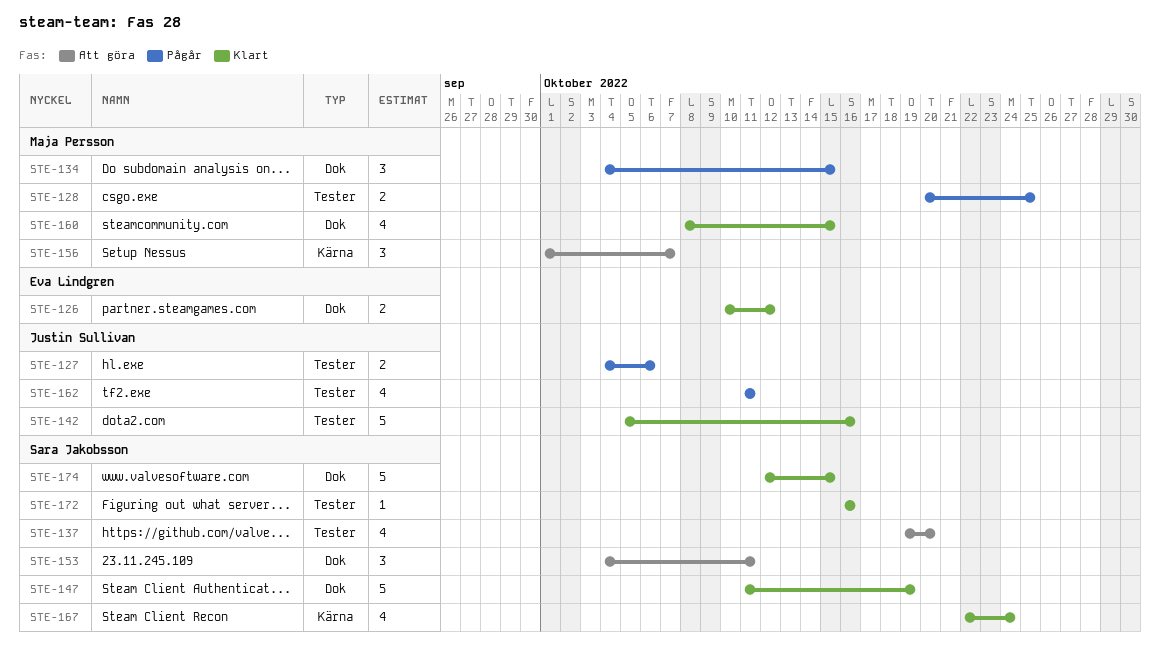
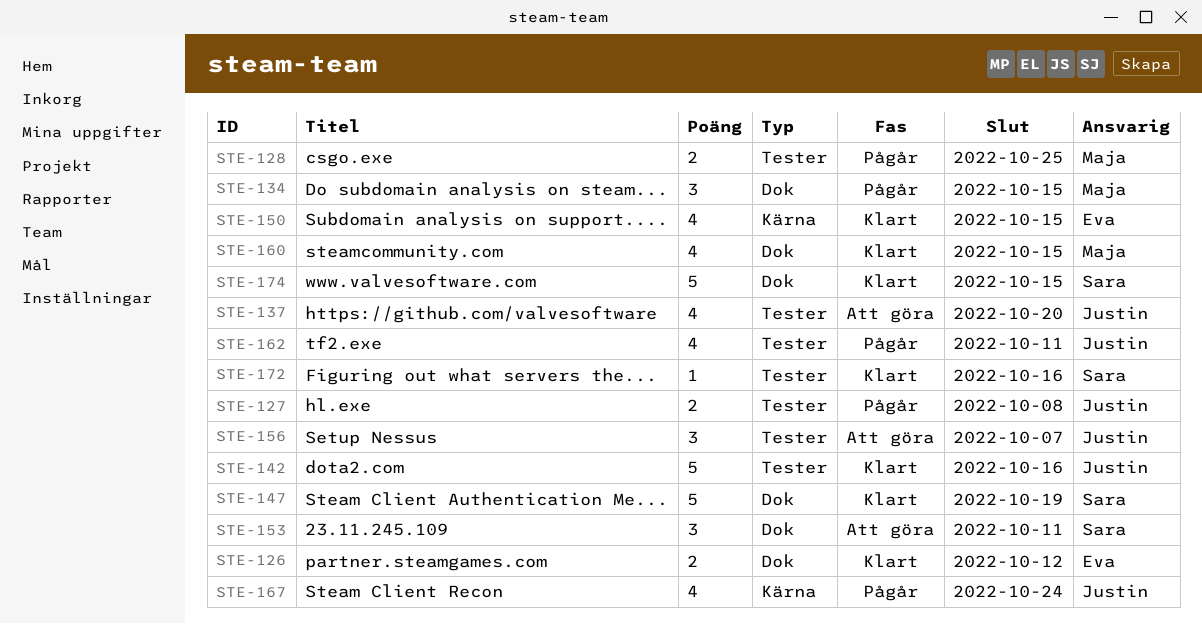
STE-127, due: Oct 6 -> Oct 8
STE-137, owner: Sara Jakobsson -> Justin Sullivan
STE-150: none -> present
STE-156, owner: Maja Persson -> Justin Sullivan
STE-156, label: Kärna -> Tester
STE-167, status: Klart -> Pågår
STE-167, owner: Sara Jakobsson -> Justin Sullivan

